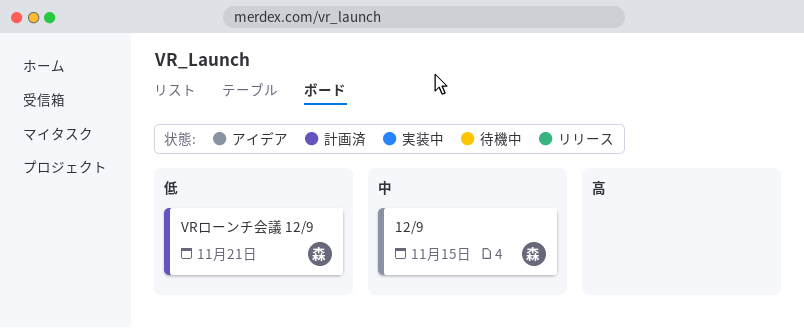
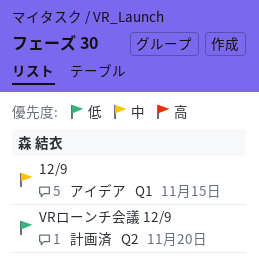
VRローンチ会議 12/9, due: Nov 21 -> Nov 20

